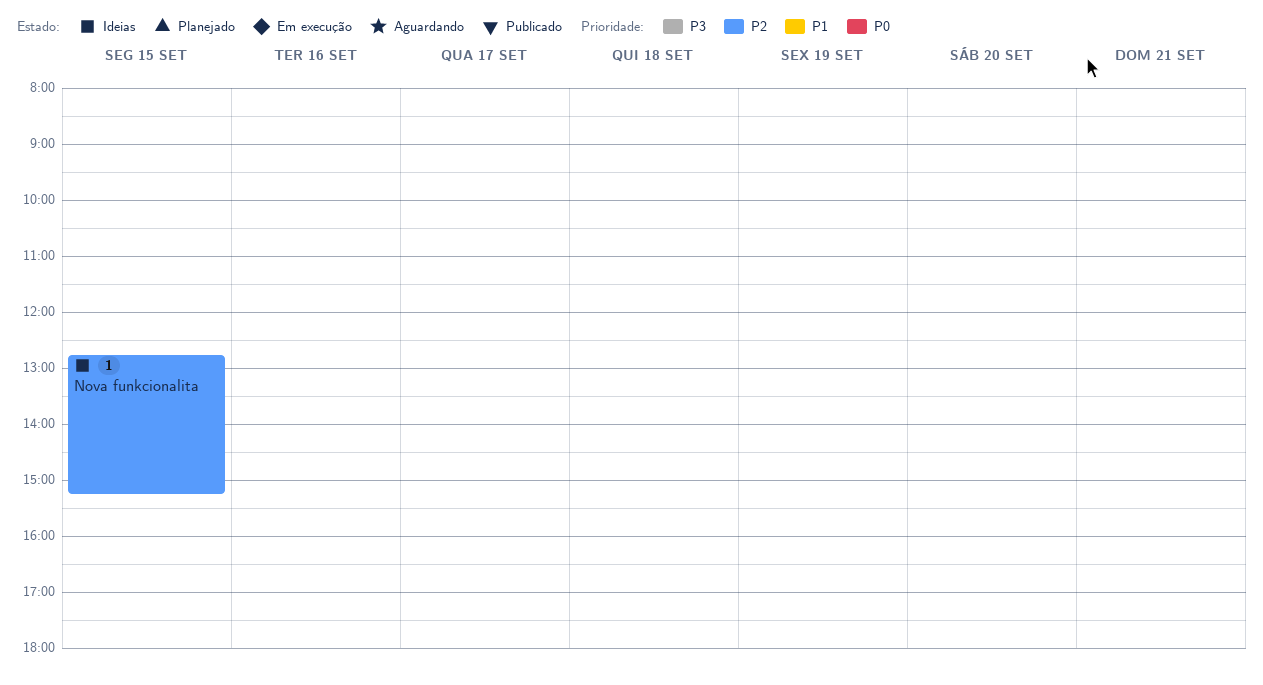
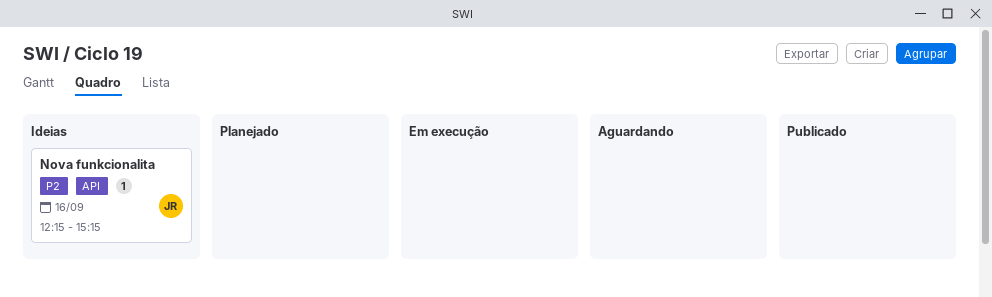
Nova funkcionalita, day: Sep 15 -> Sep 16
Nova funkcionalita, begins: 12:45 -> 12:15

